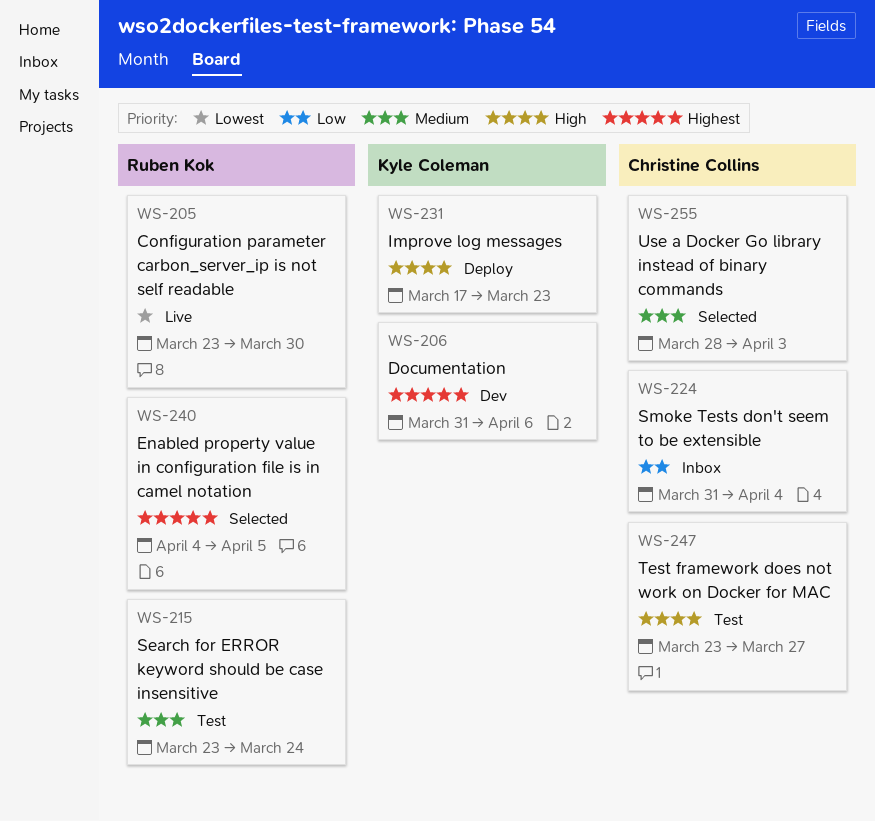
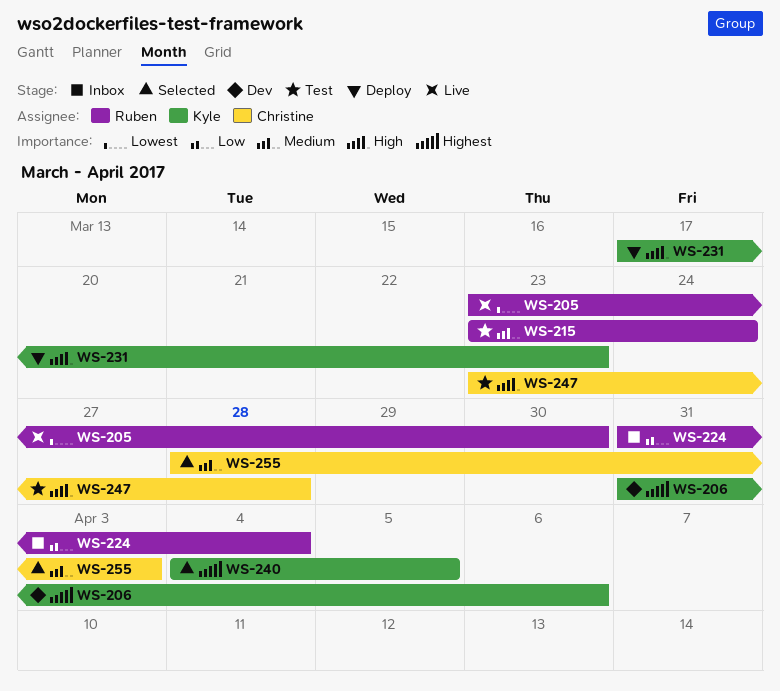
WS-224, owner: Christine Collins -> Ruben Kok
WS-240, owner: Ruben Kok -> Kyle Coleman
WS-247, due: Mar 27 -> Mar 28

